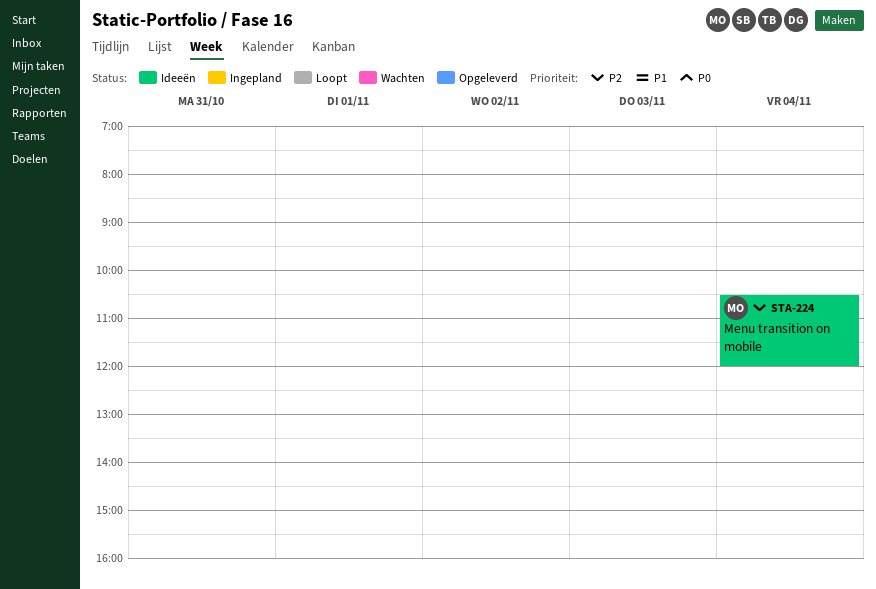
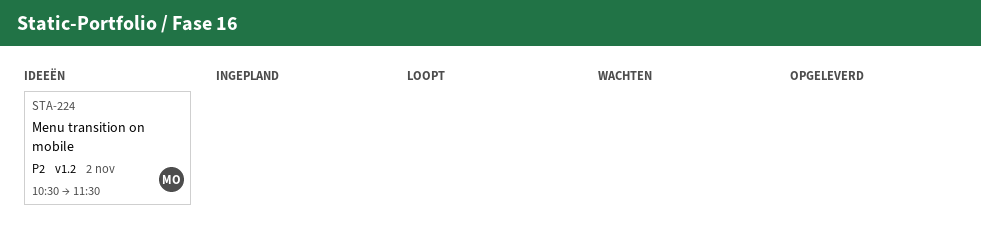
STA-224, day: Nov 4 -> Nov 2
STA-224, ends: 12:00 -> 11:30

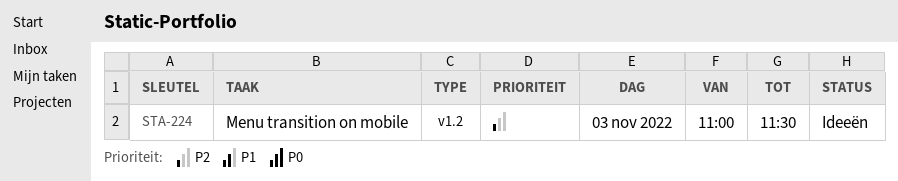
STA-224, day: Nov 2 -> Nov 3
STA-224, begins: 10:30 -> 11:00

